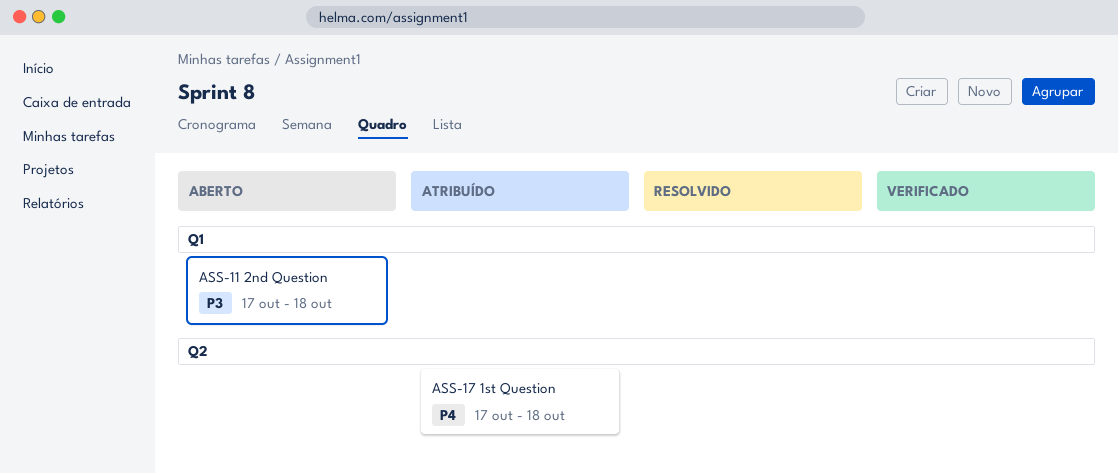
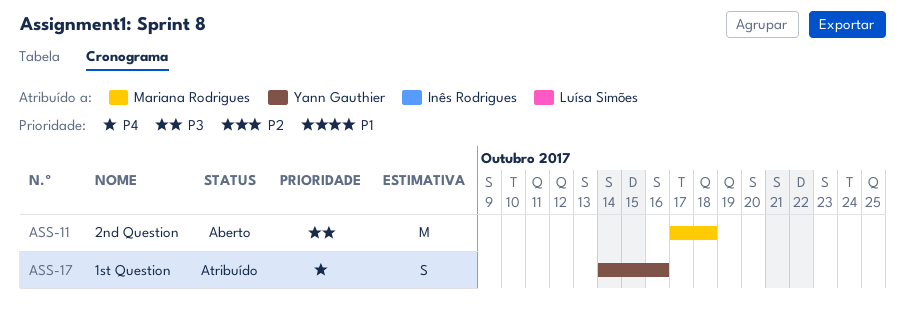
ASS-17, start: Oct 17 -> Oct 14
ASS-17, due: Oct 18 -> Oct 16

